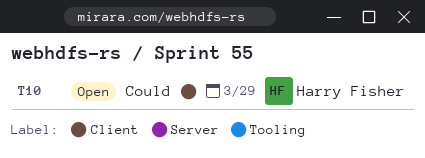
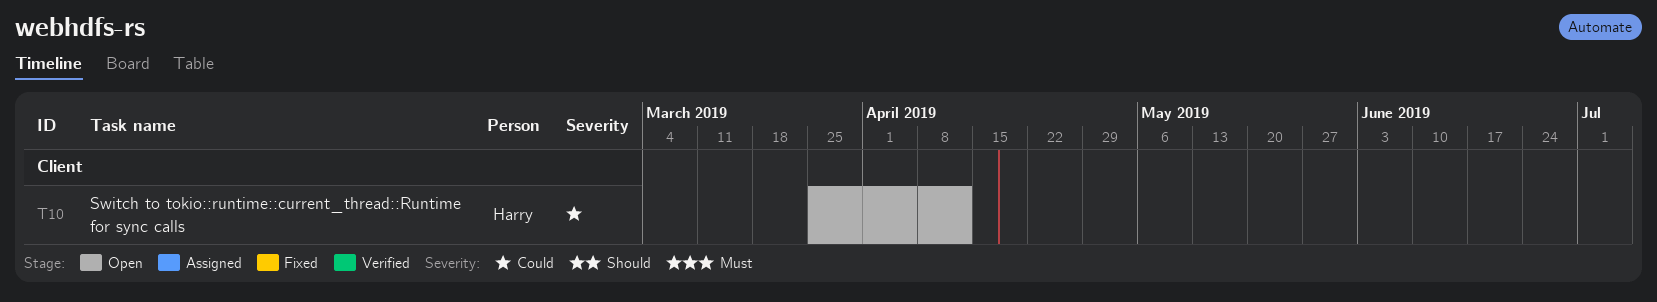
T10, due: Mar 29 -> Apr 12

